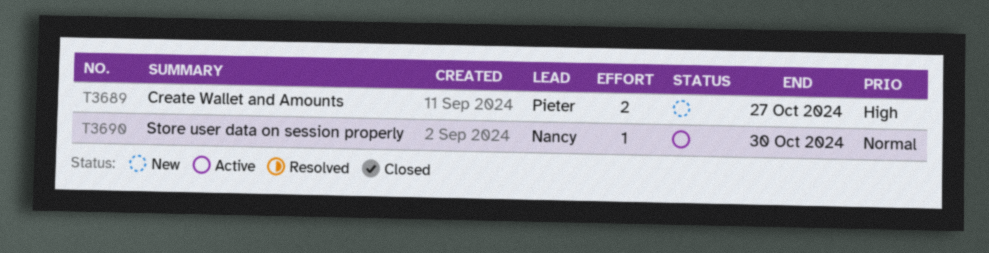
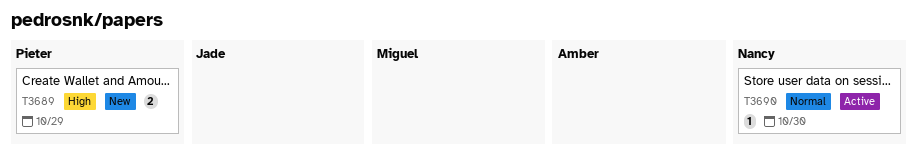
T3689, due: Oct 27 -> Oct 29

